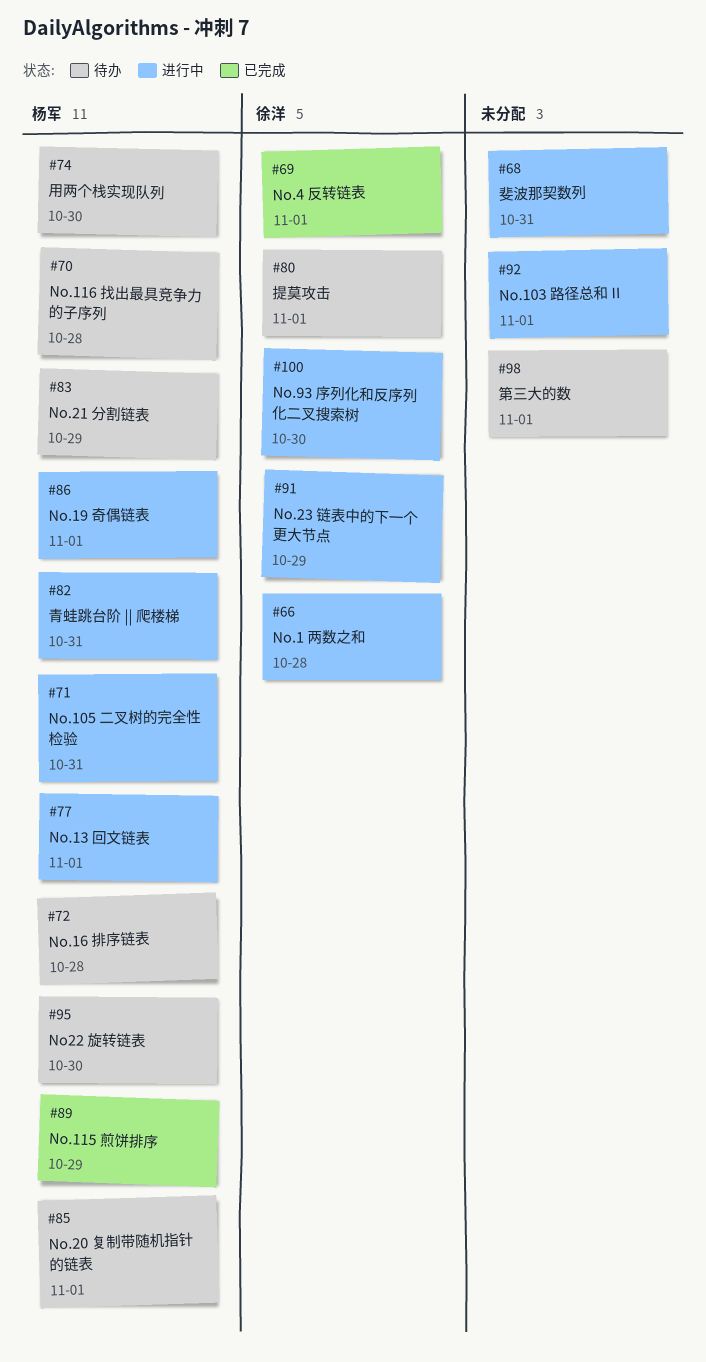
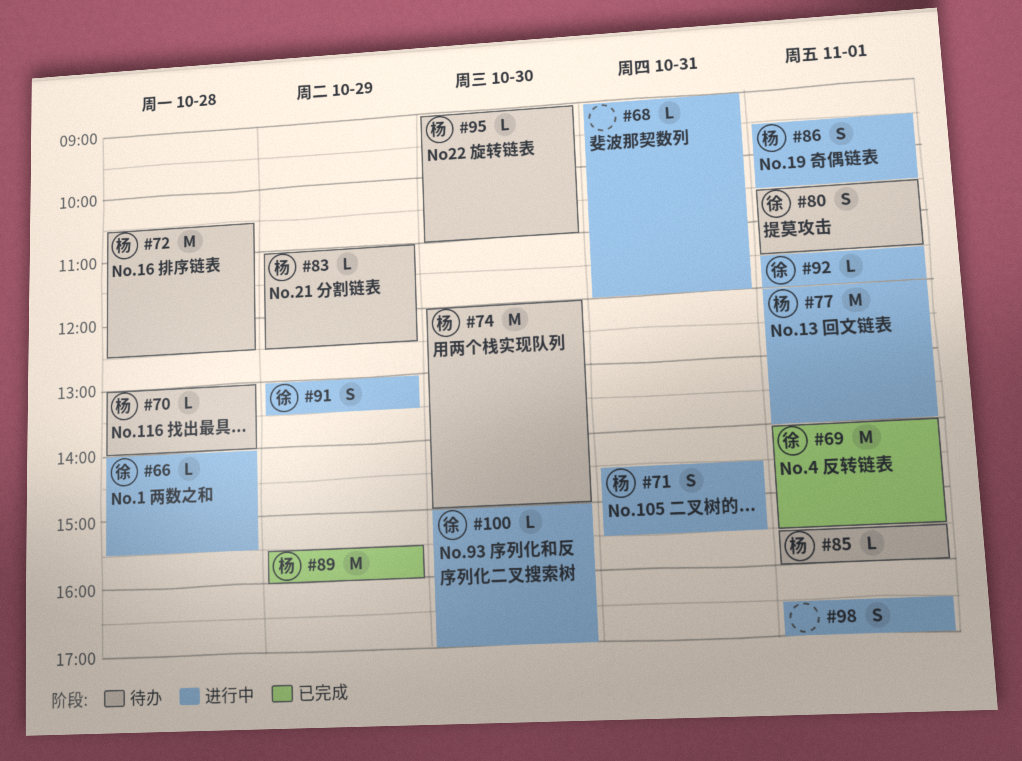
#82: present -> none
#92, owner: none -> 徐洋
#98, status: 待办 -> 进行中

